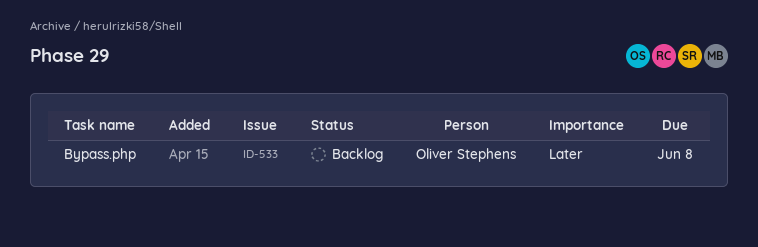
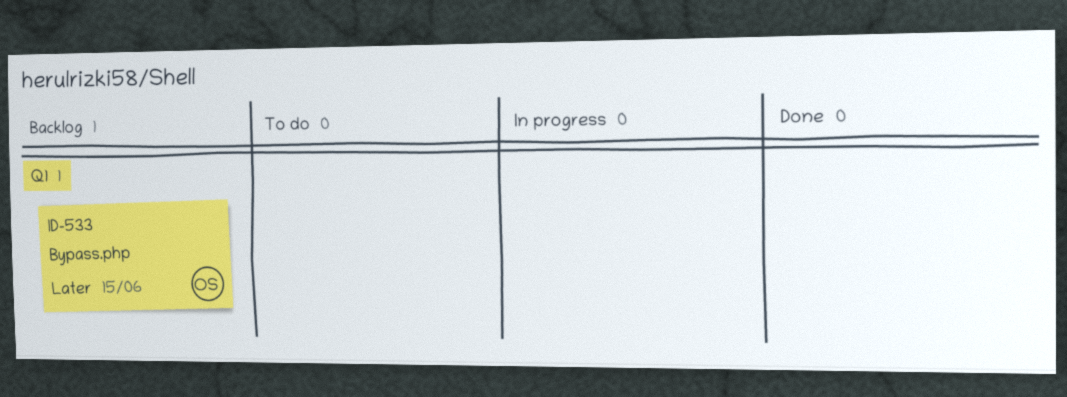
ID-533, due: Jun 8 -> Jun 15

